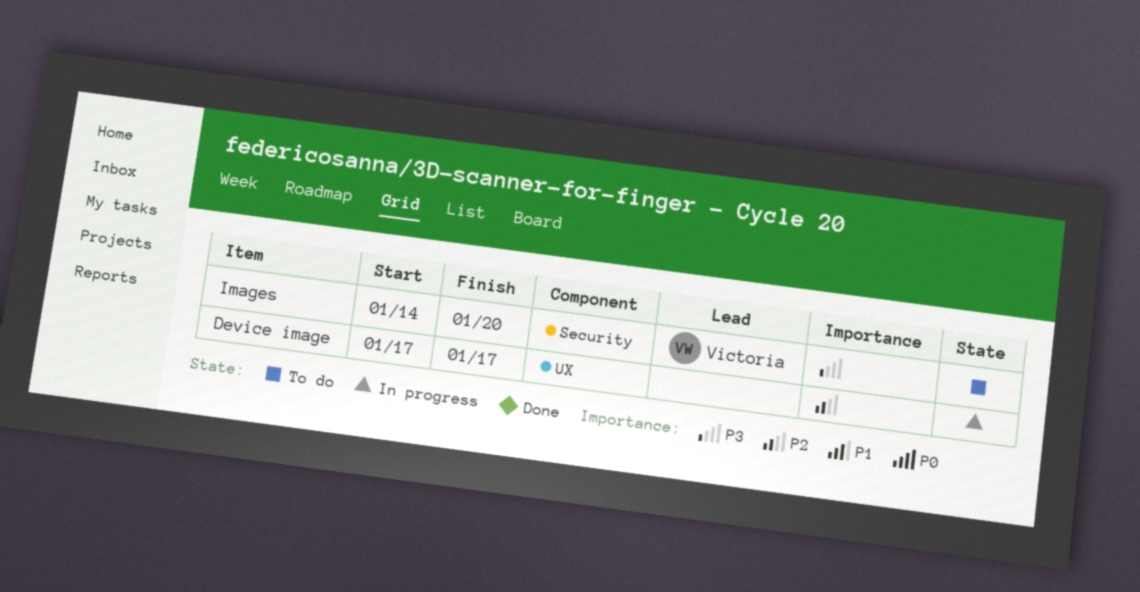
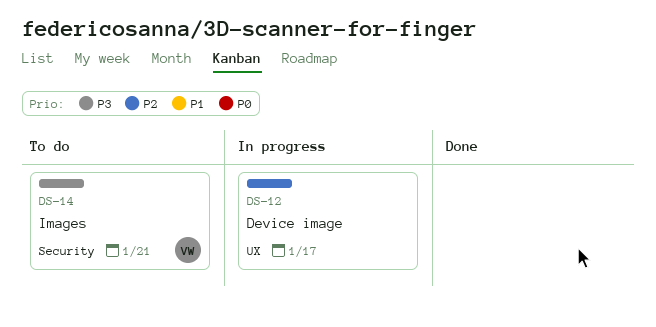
Images, due: Jan 20 -> Jan 21

